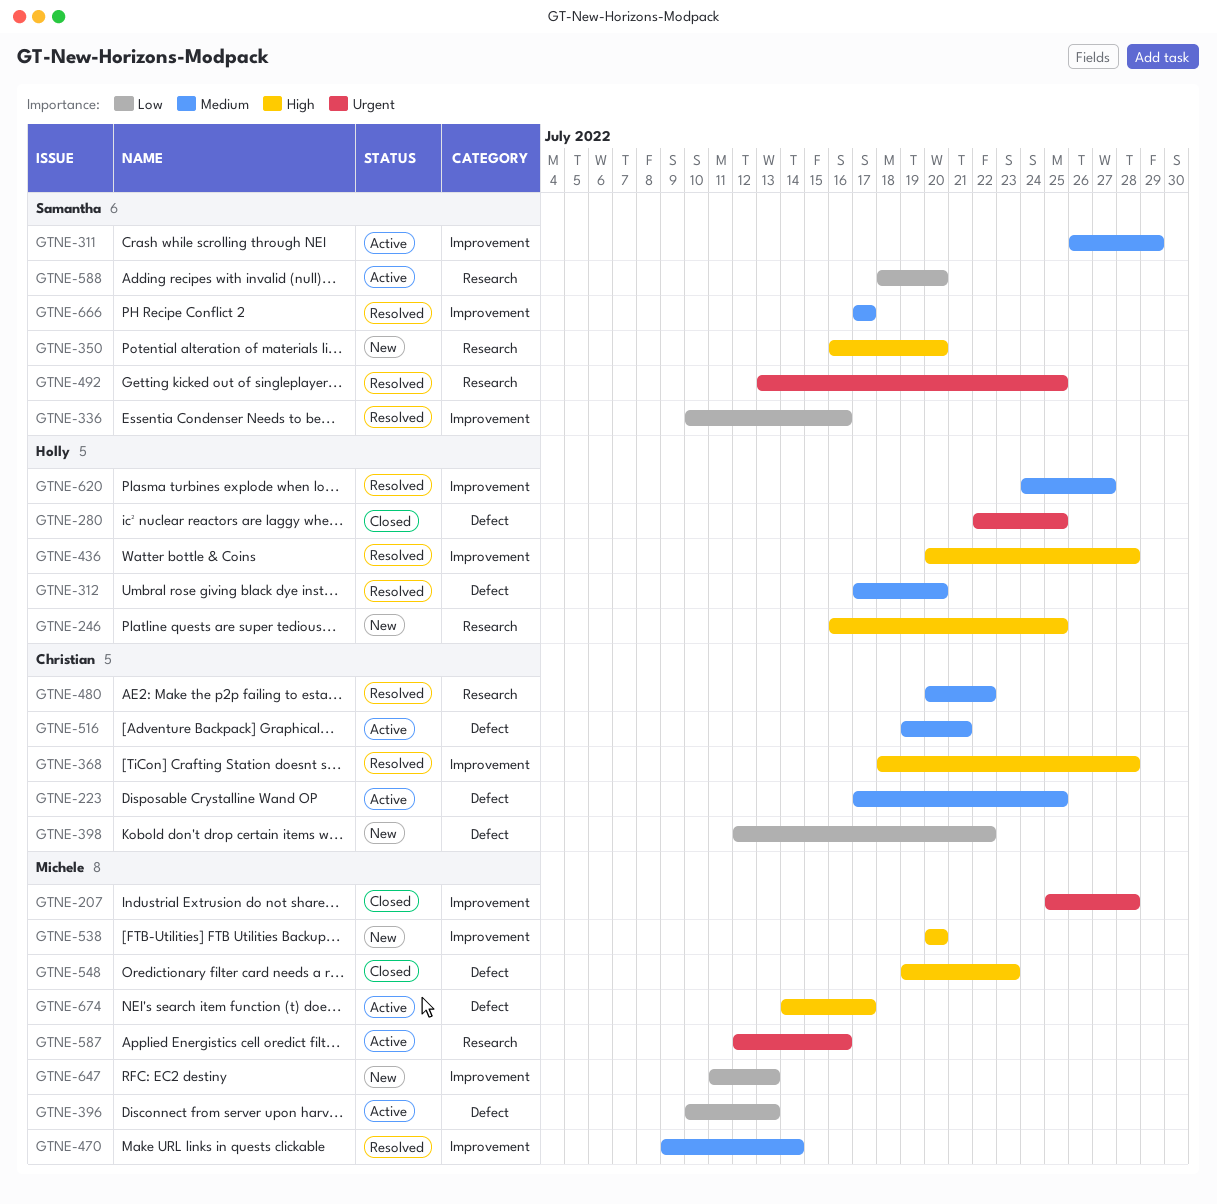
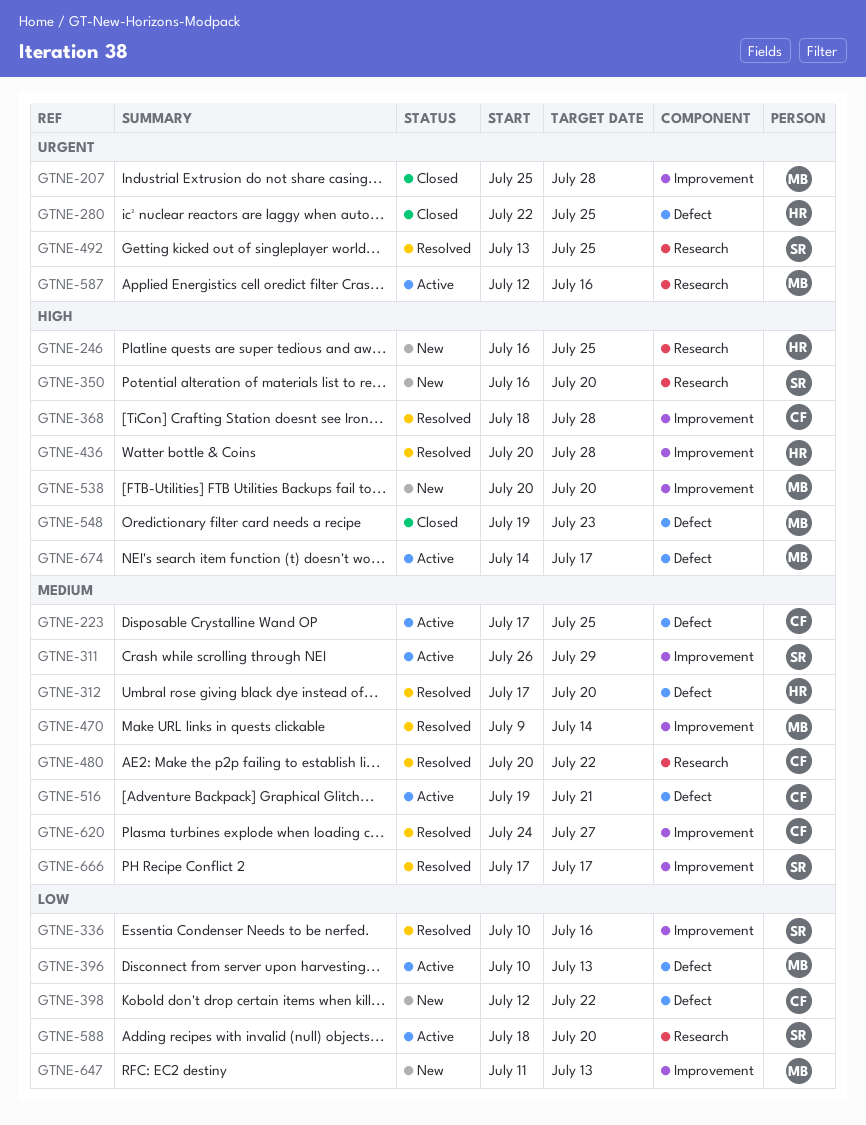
GTNE-620, owner: Holly -> Christian

